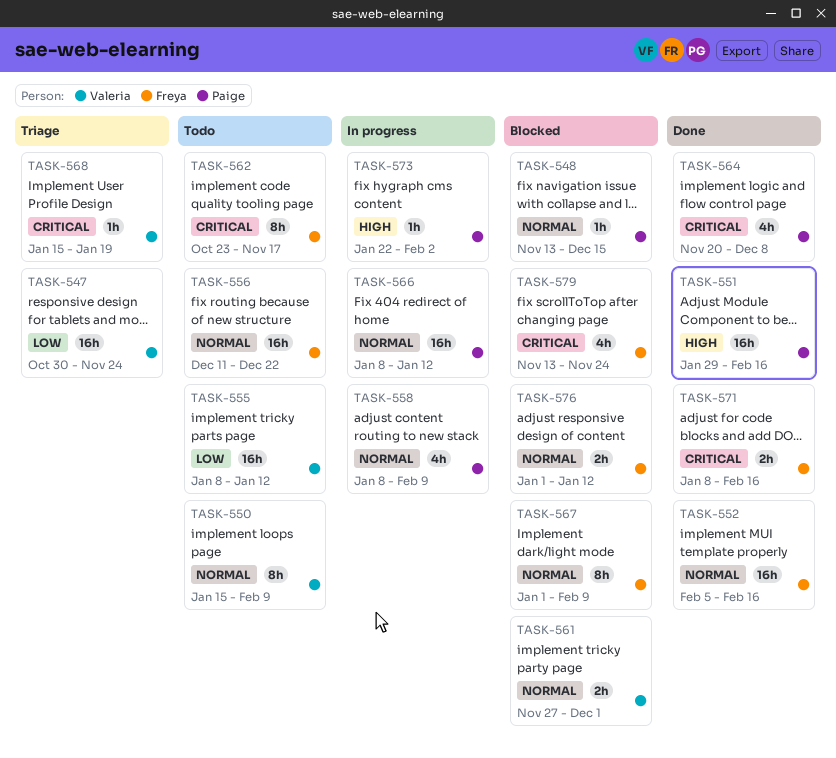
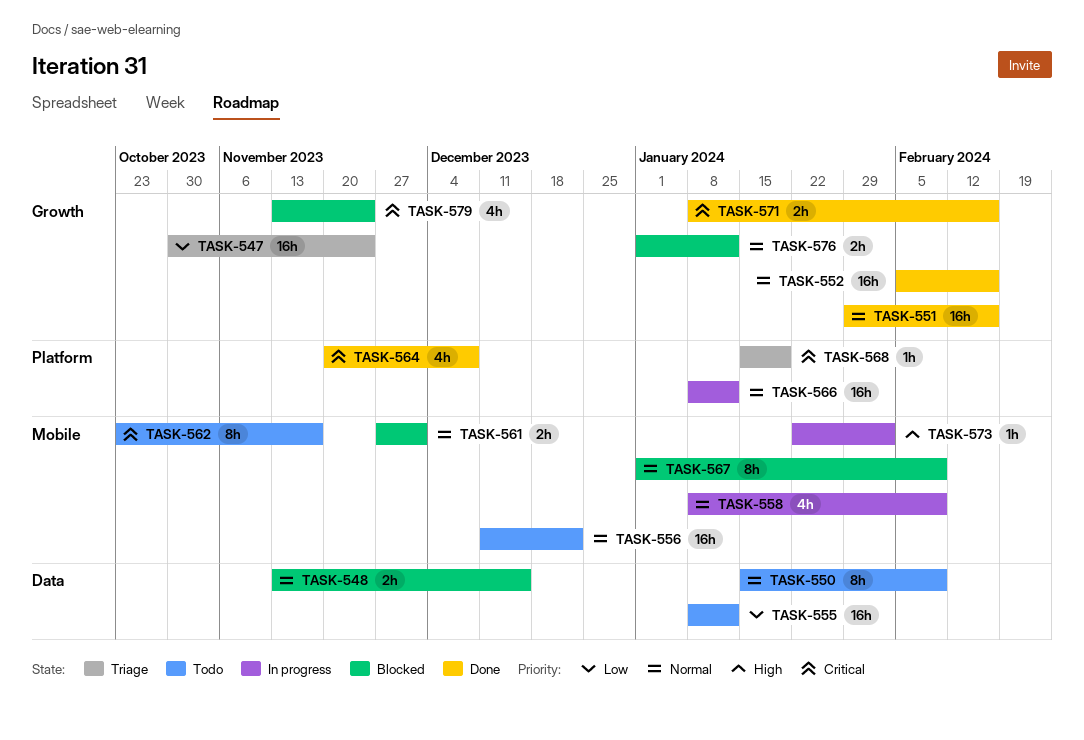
TASK-548, estimate: 1h -> 2h
TASK-551, priority: High -> Normal

